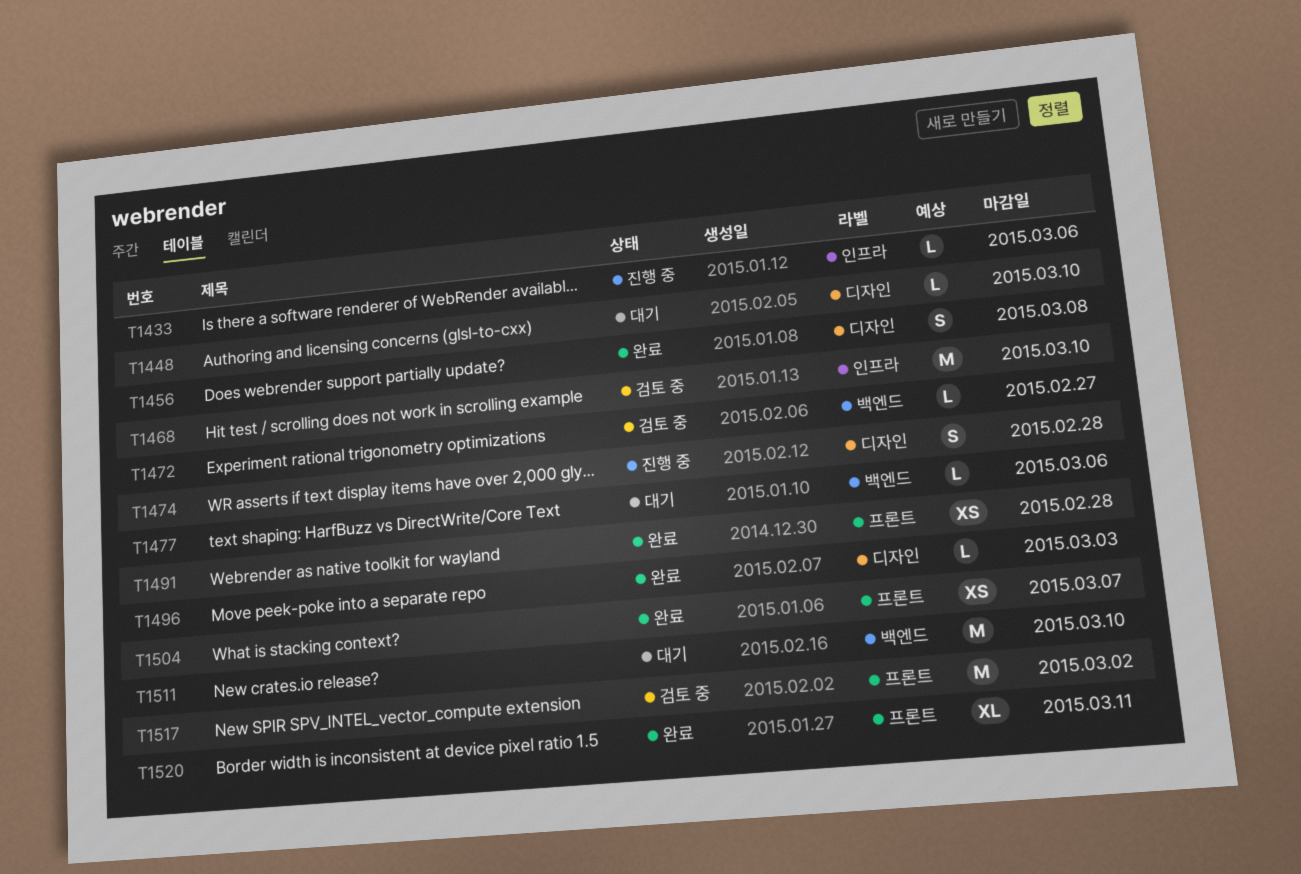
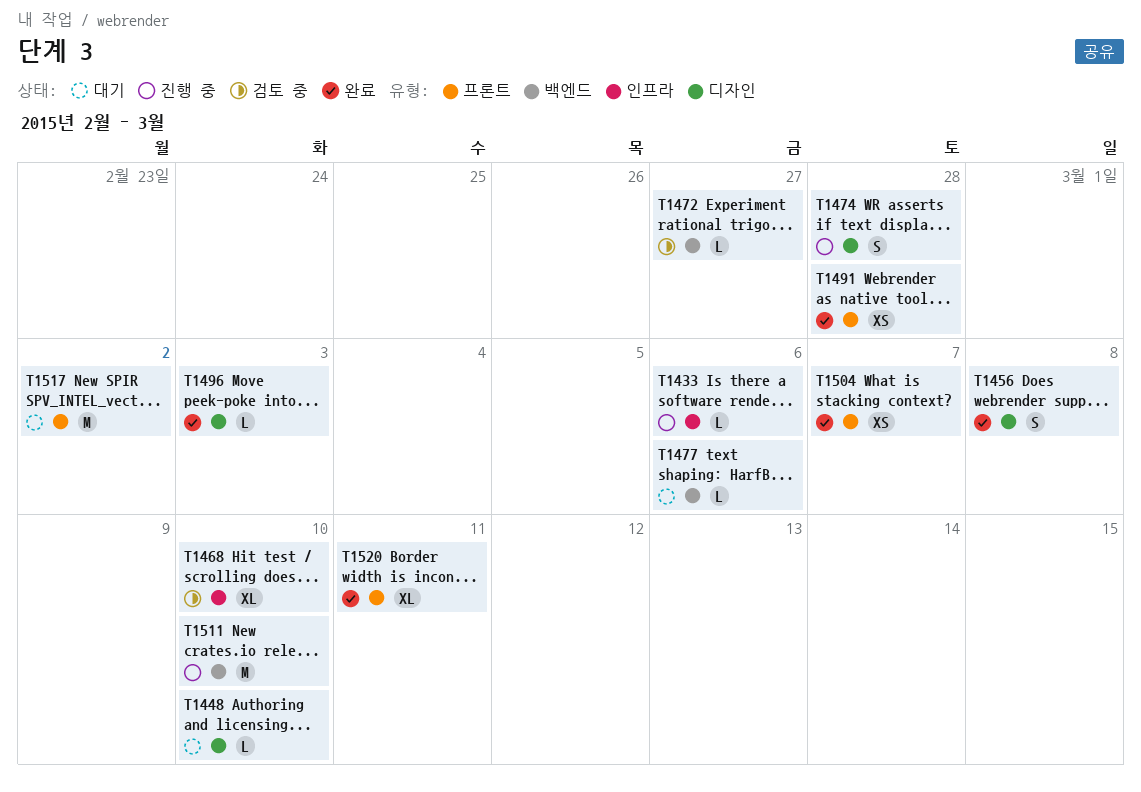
T1468, estimate: M -> XL
T1511, status: 대기 -> 진행 중
T1517, status: 검토 중 -> 대기

